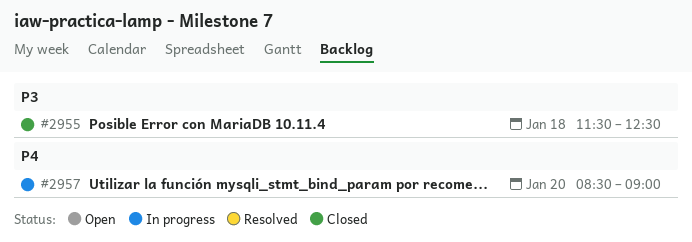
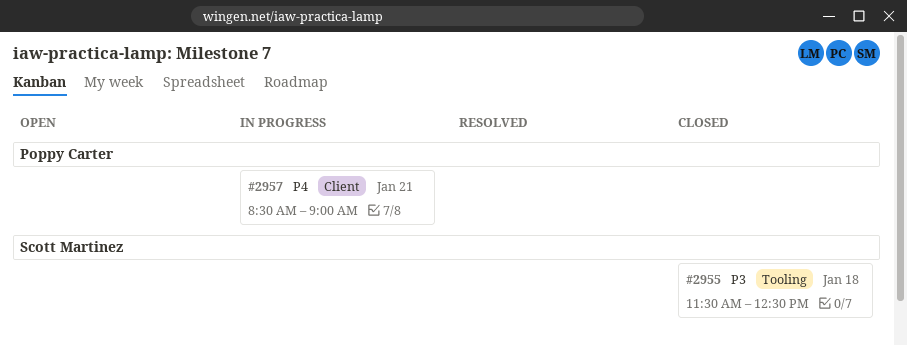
#2957, day: Jan 20 -> Jan 21

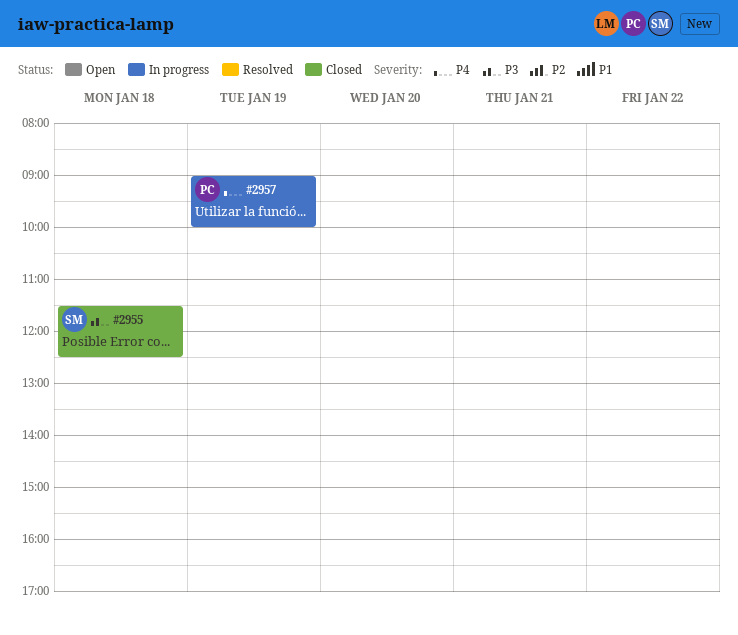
#2957, day: Jan 21 -> Jan 19
#2957, begins: 08:30 -> 09:00
#2957, ends: 09:00 -> 10:00

